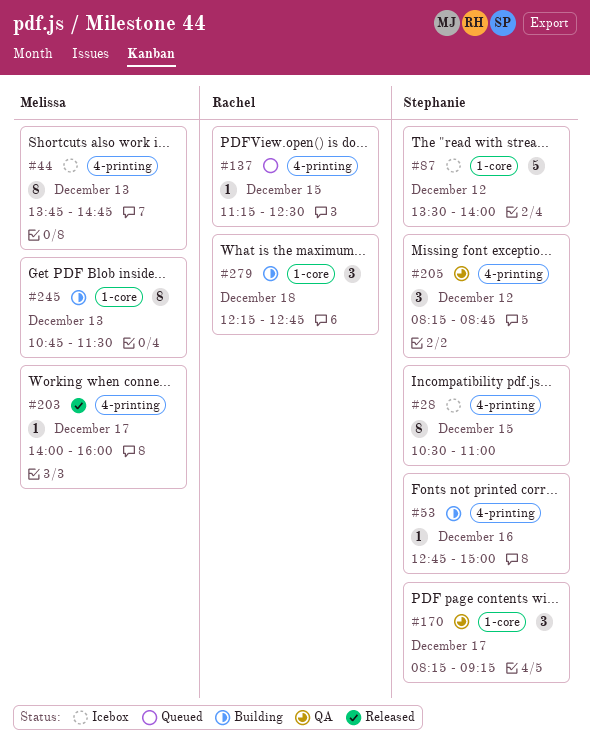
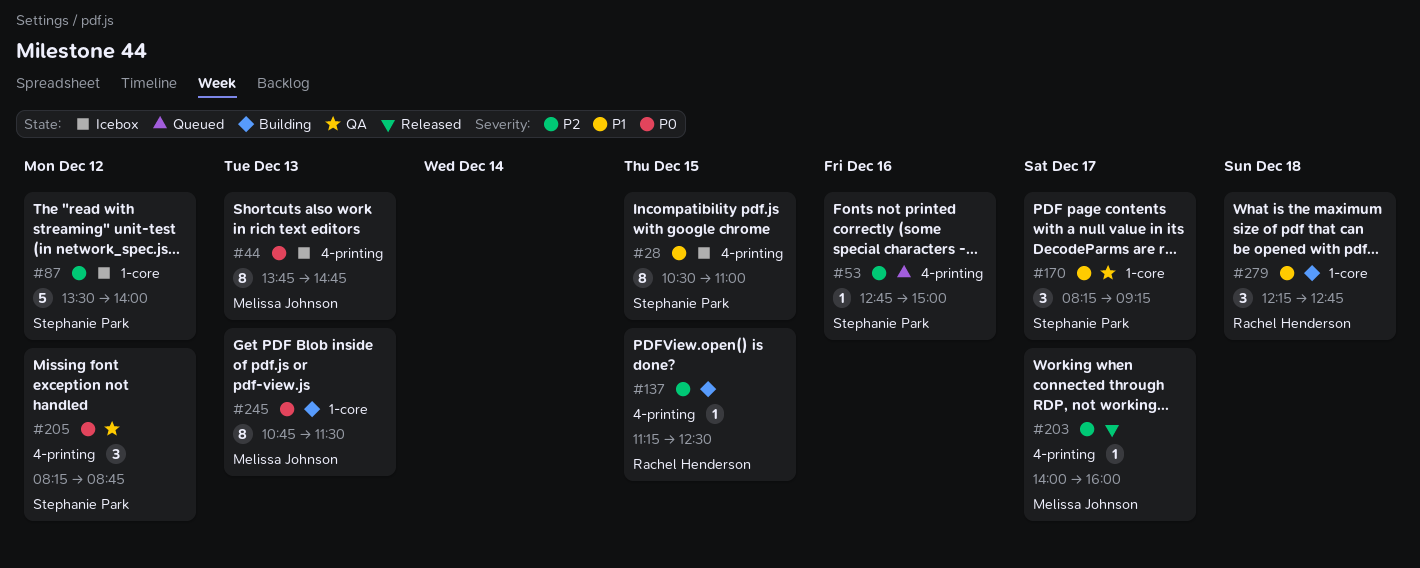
#53, status: Building -> Queued
#137, status: Queued -> Building

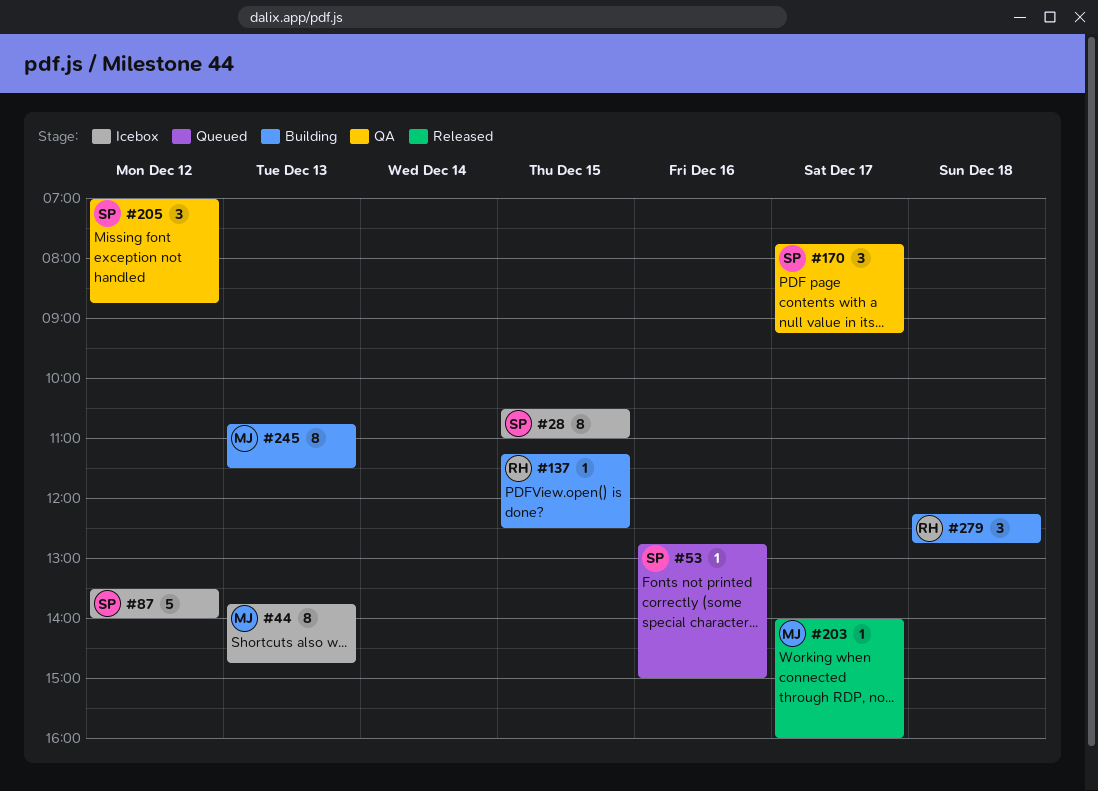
#170, begins: 08:15 -> 07:45
#205, begins: 08:15 -> 07:00

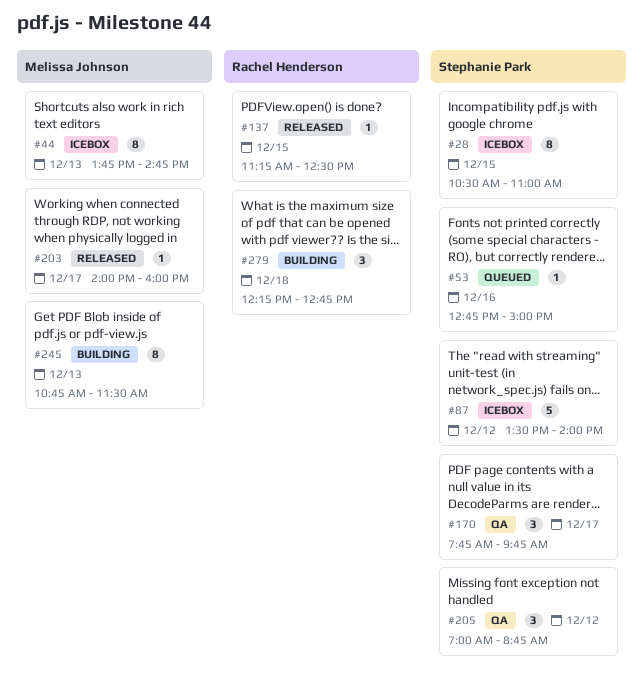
#137, status: Building -> Released
#170, ends: 09:15 -> 09:45

